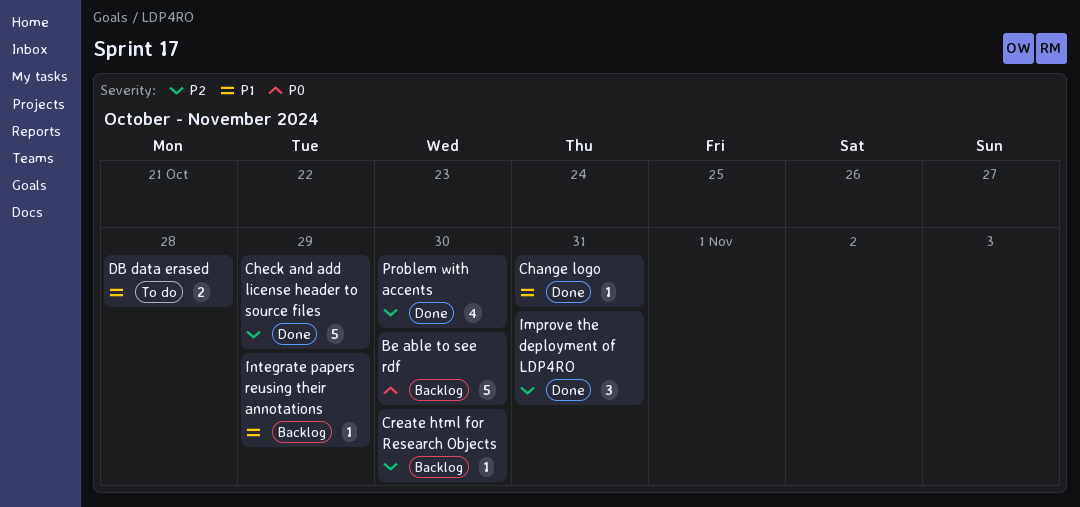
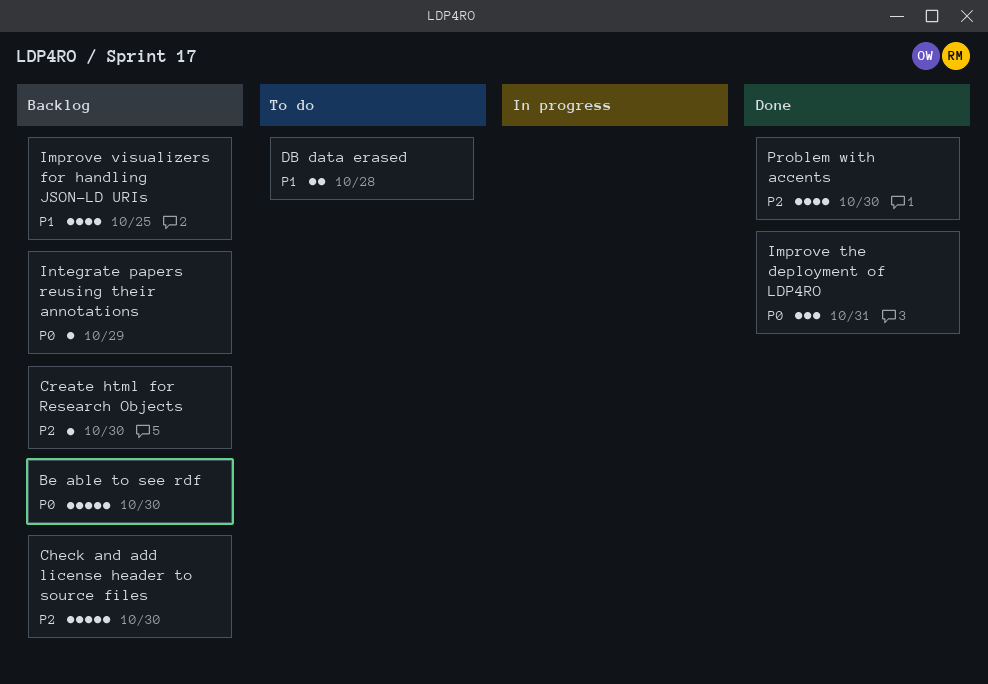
Change logo: present -> none
Check and add license header to source files, status: Done -> Backlog
Check and add license header to source files, due: Oct 29 -> Oct 30
Improve the deployment of LDP4RO, priority: P2 -> P0
Improve visualizers for handling JSON-LD URIs: none -> present
Integrate papers reusing their annotations, priority: P1 -> P0

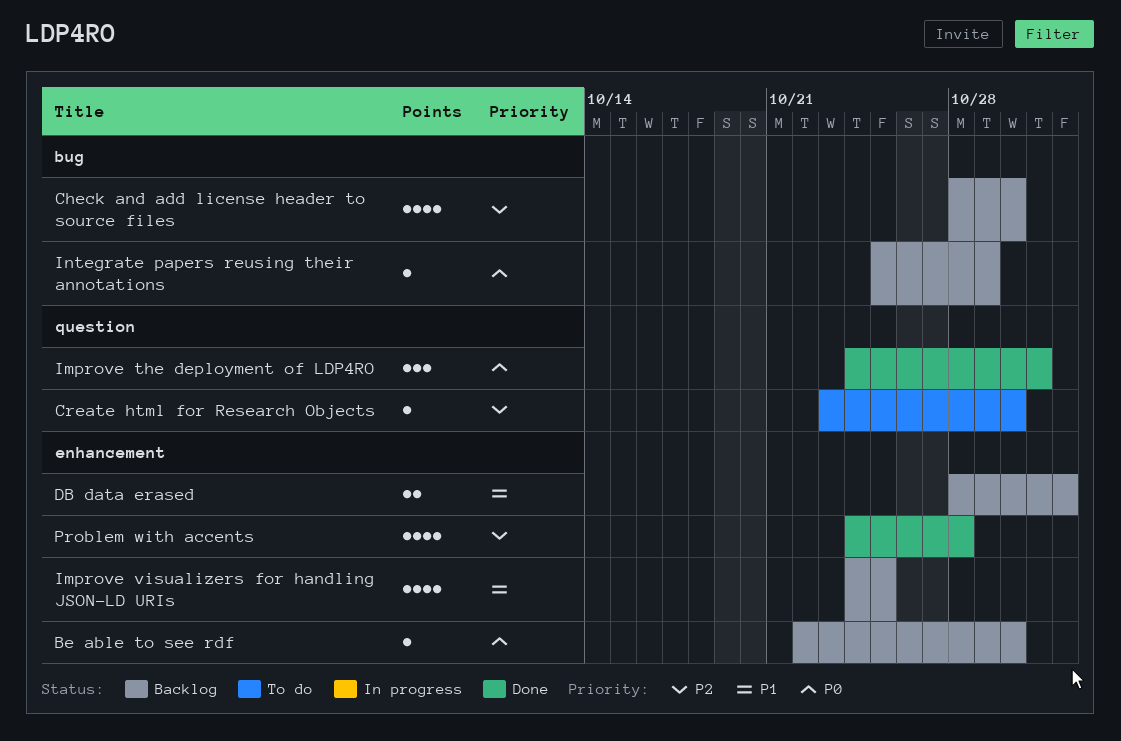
Be able to see rdf, estimate: 5 -> 1
Check and add license header to source files, estimate: 5 -> 4
Create html for Research Objects, status: Backlog -> To do
DB data erased, status: To do -> Backlog
DB data erased, due: Oct 28 -> Nov 1
Problem with accents, due: Oct 30 -> Oct 28

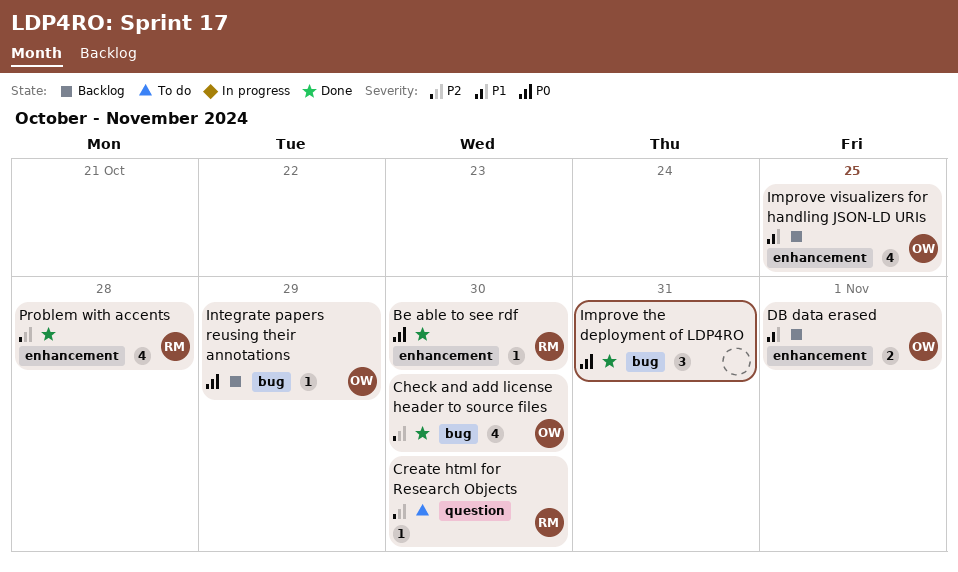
Be able to see rdf, status: Backlog -> Done
Check and add license header to source files, status: Backlog -> Done
Improve the deployment of LDP4RO, label: question -> bug

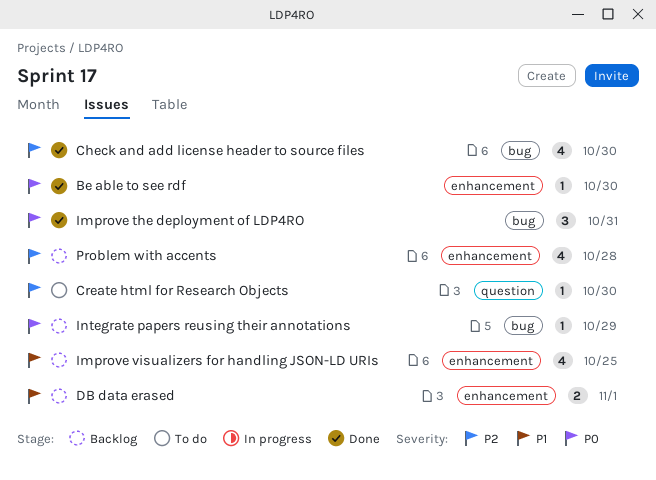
Problem with accents, status: Done -> Backlog

